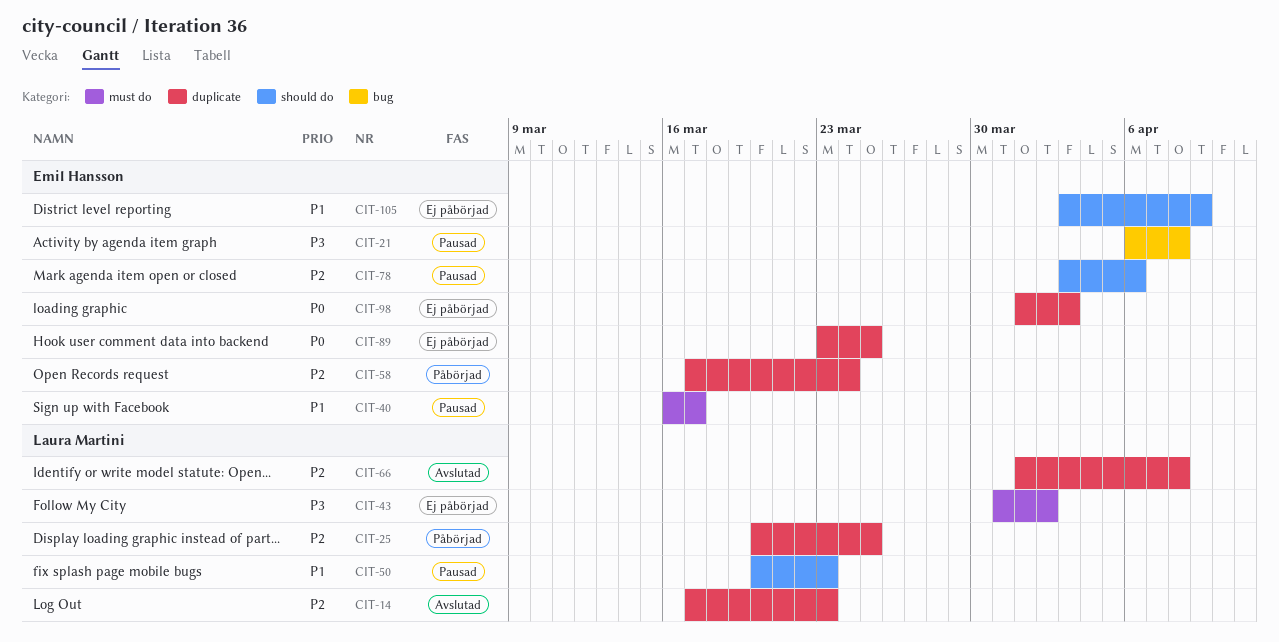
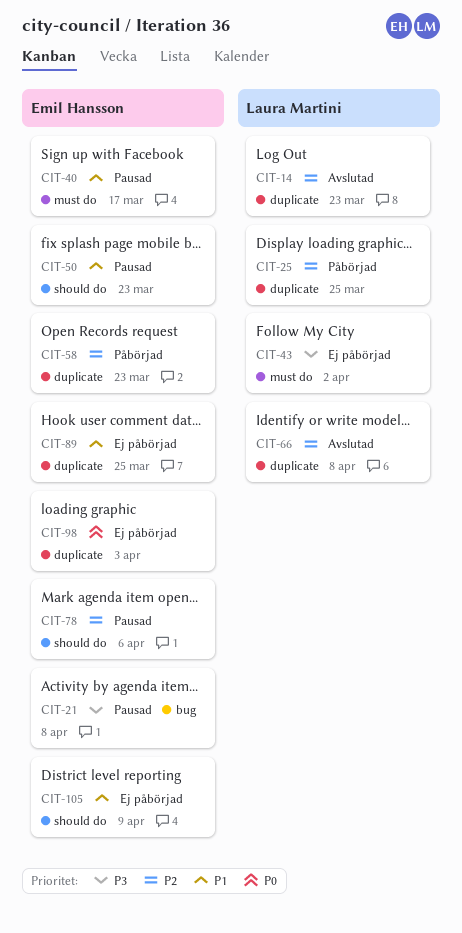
CIT-50, owner: Laura Martini -> Emil Hansson
CIT-58, due: Mar 24 -> Mar 23
CIT-89, priority: P0 -> P1

